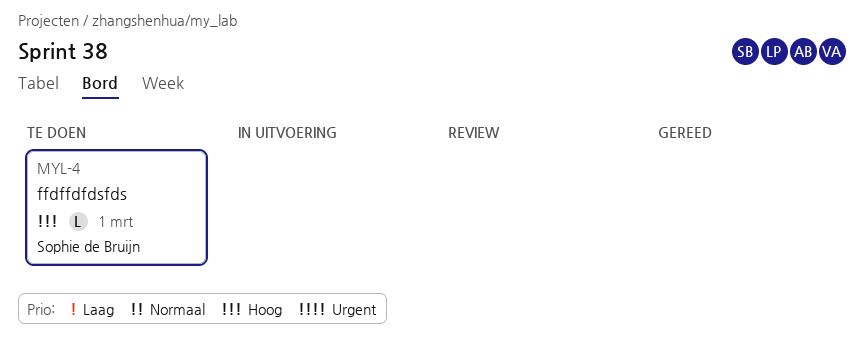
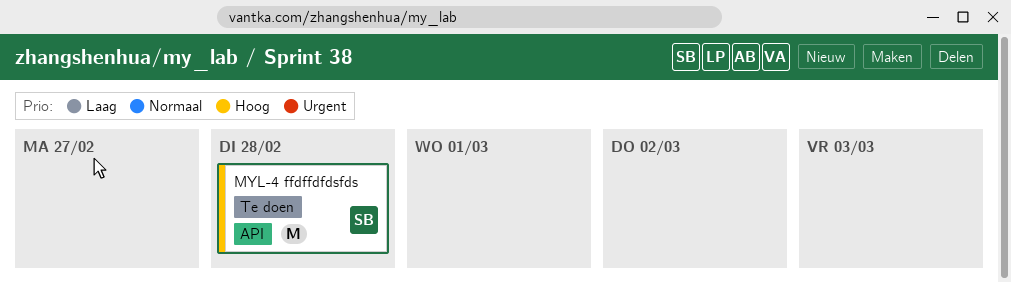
MYL-4, estimate: L -> M
MYL-4, due: Mar 1 -> Feb 28

